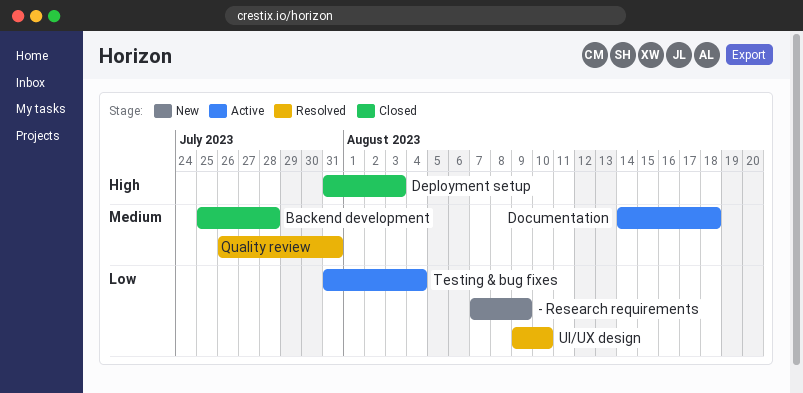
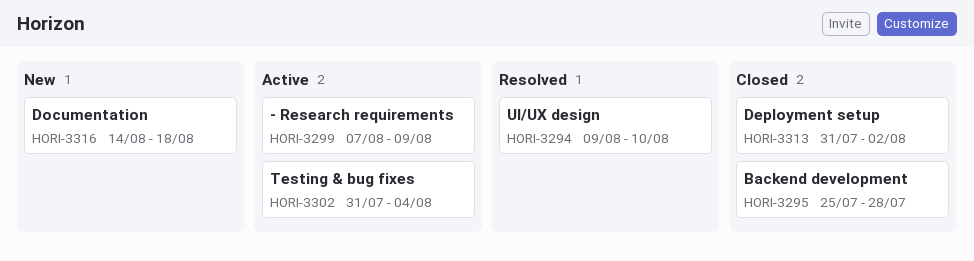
- Research requirements, status: New -> Active
Deployment setup, due: Aug 3 -> Aug 2
Documentation, status: Active -> New
Quality review: present -> none

